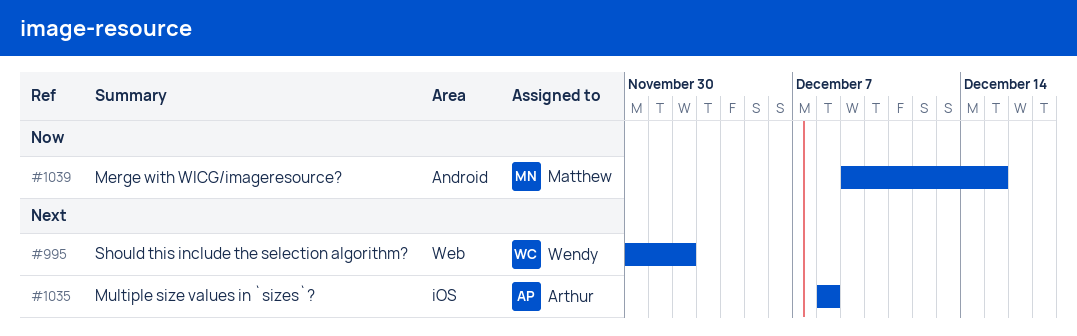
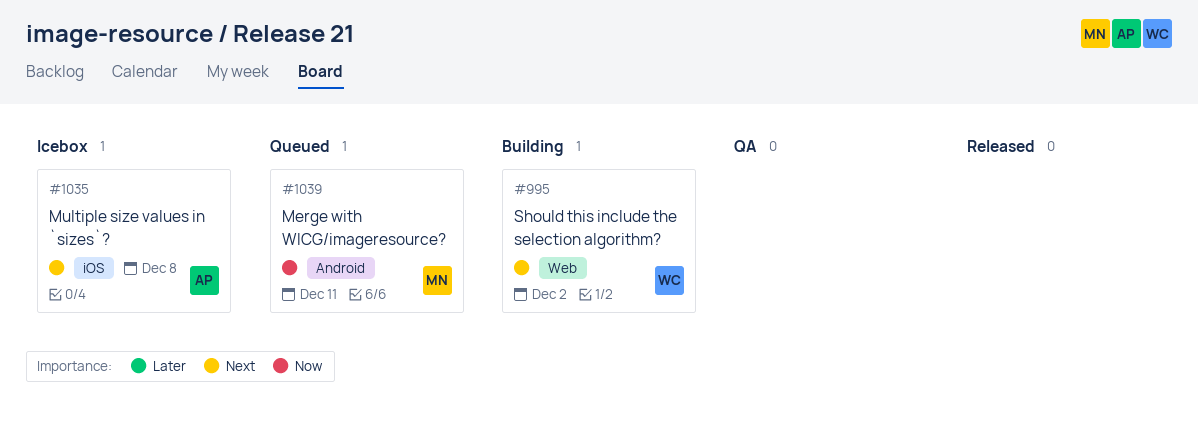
#1039, due: Dec 15 -> Dec 11

